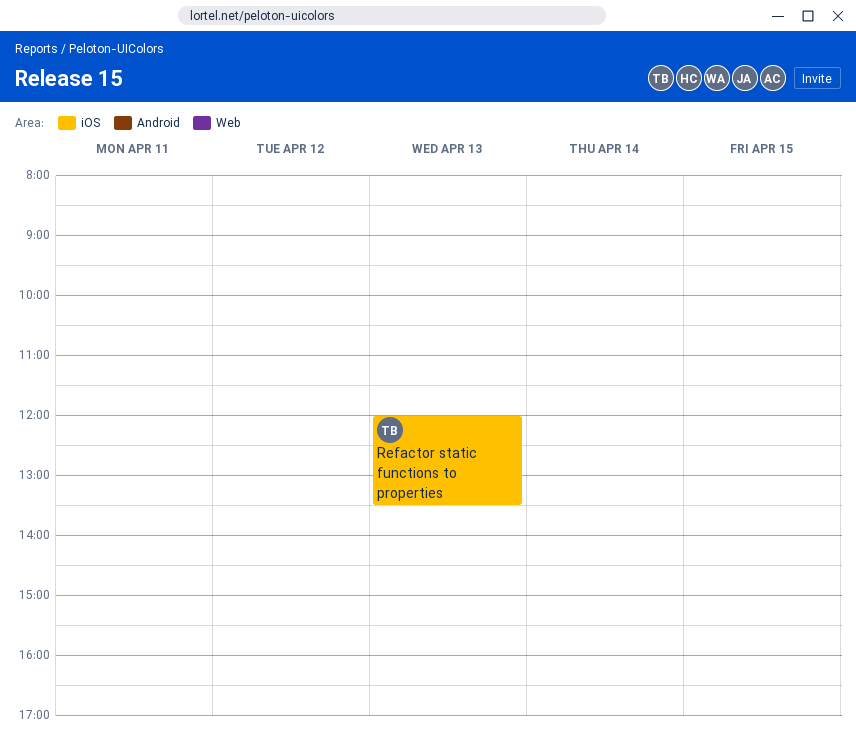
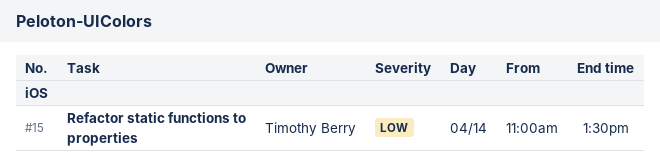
Refactor static functions to properties, day: Apr 13 -> Apr 14
Refactor static functions to properties, begins: 12:00 -> 11:00

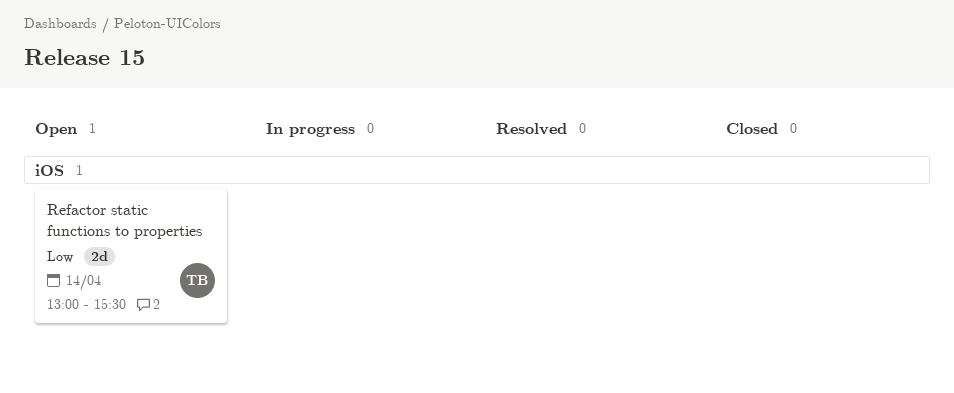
Refactor static functions to properties, begins: 11:00 -> 13:00
Refactor static functions to properties, ends: 13:30 -> 15:30

